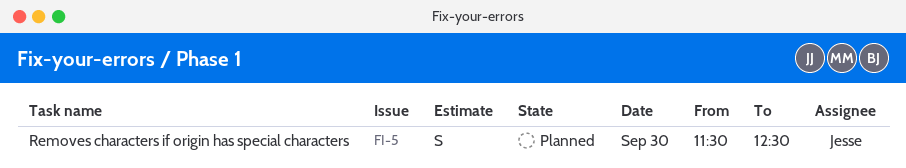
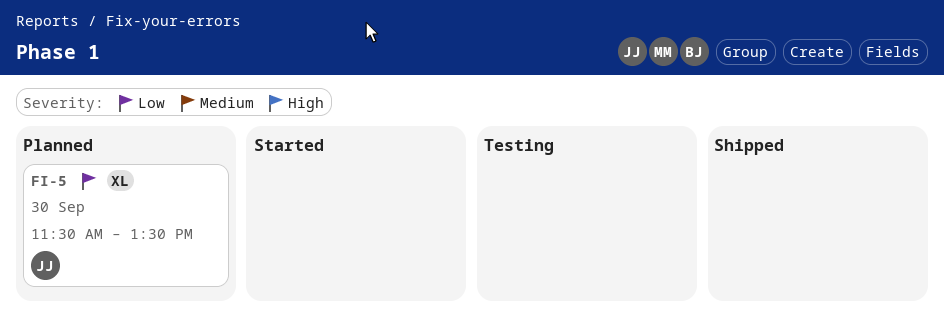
FI-5, estimate: S -> XL
FI-5, ends: 12:30 -> 13:30

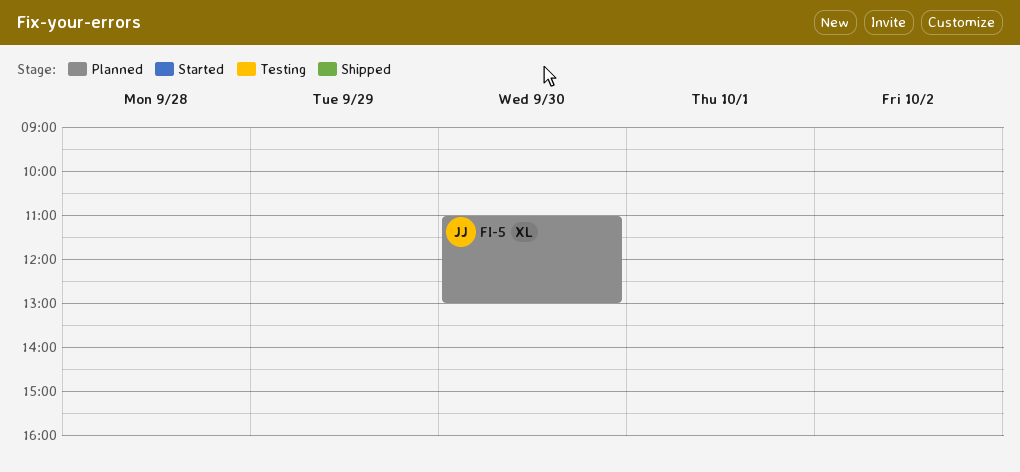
FI-5, begins: 11:30 -> 11:00
FI-5, ends: 13:30 -> 13:00

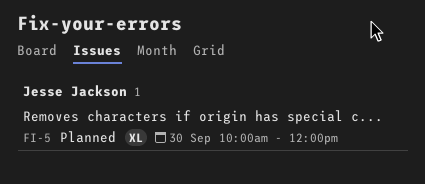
FI-5, begins: 11:00 -> 10:00
FI-5, ends: 13:00 -> 12:00

